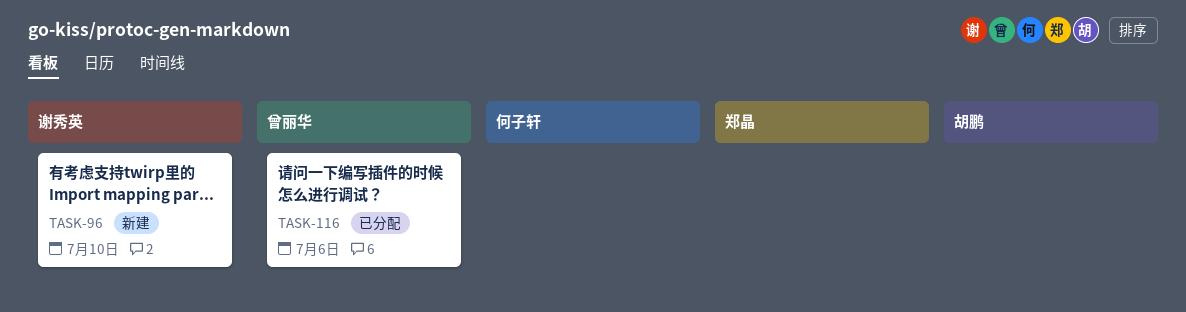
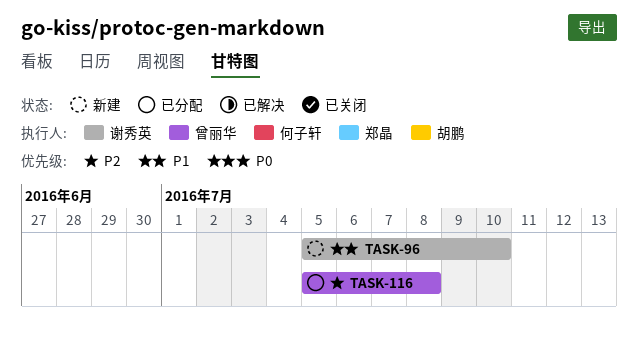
TASK-116, due: Jul 6 -> Jul 8

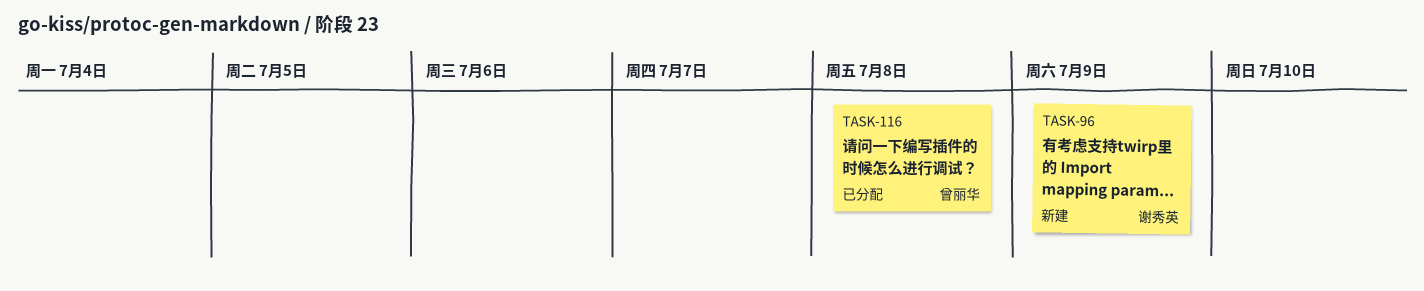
TASK-96, due: Jul 10 -> Jul 9

